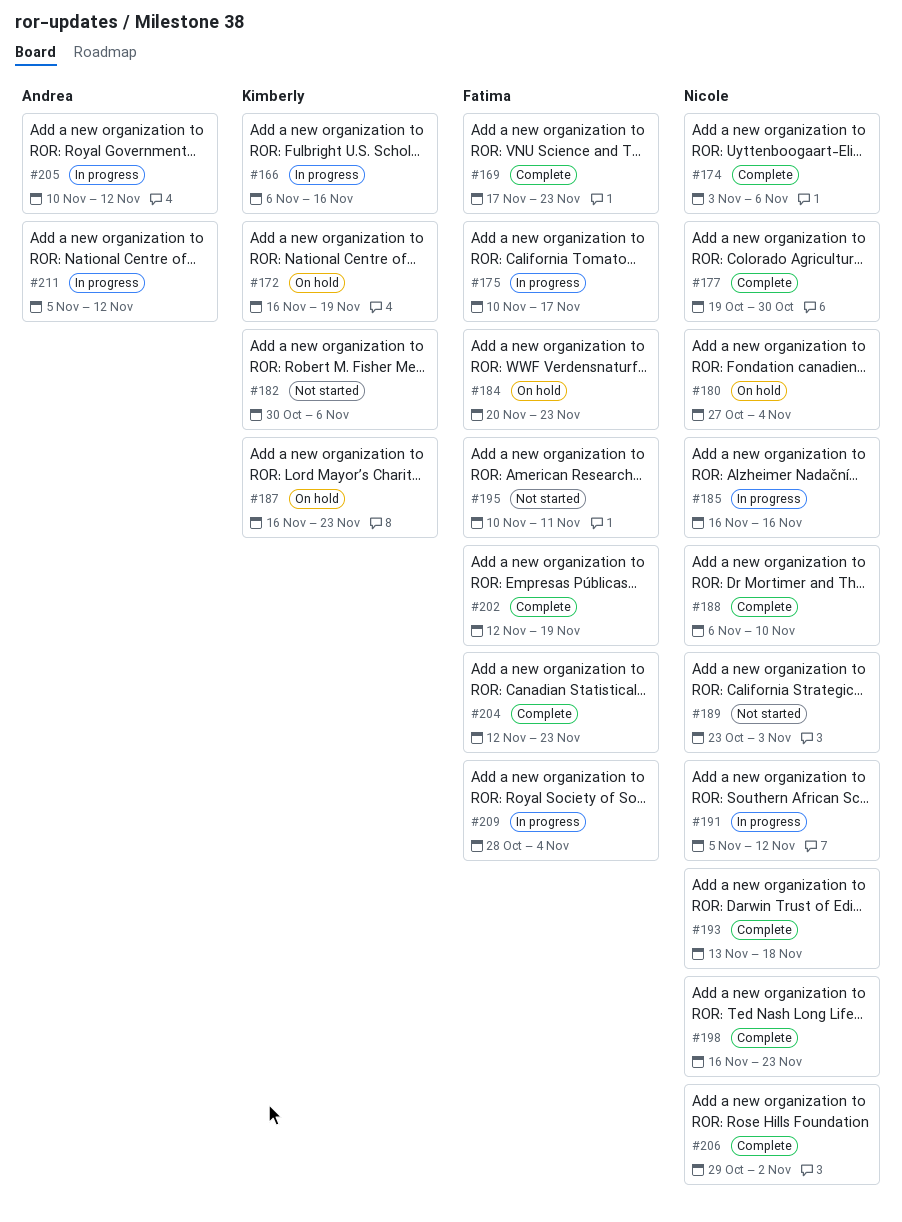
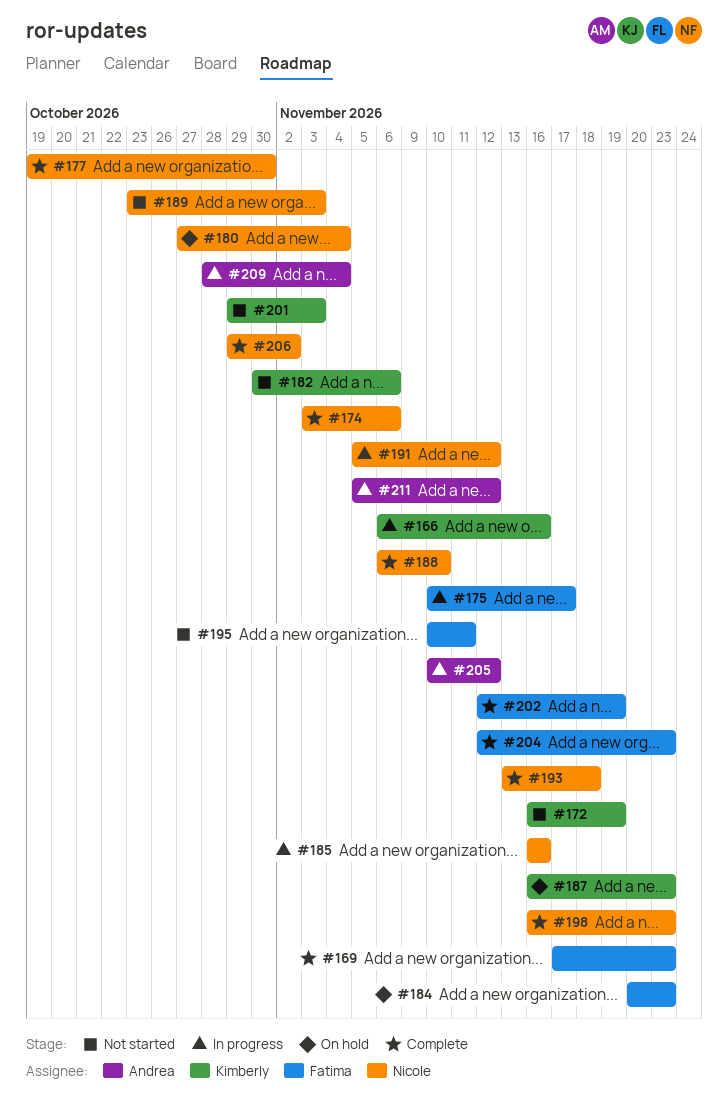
#172, status: On hold -> Not started
#201: none -> present
#209, owner: Fatima -> Andrea

